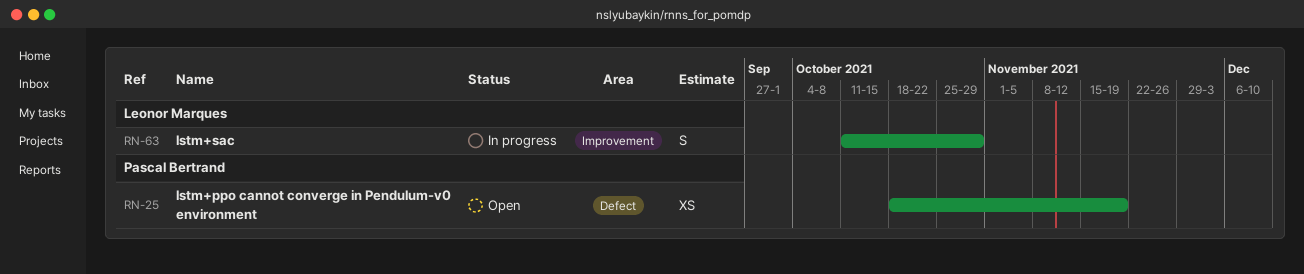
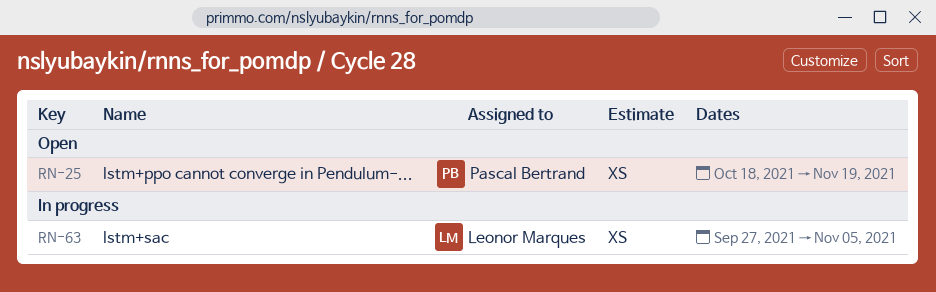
RN-63, estimate: S -> XS
RN-63, start: Oct 11 -> Sep 27
RN-63, due: Oct 29 -> Nov 5

